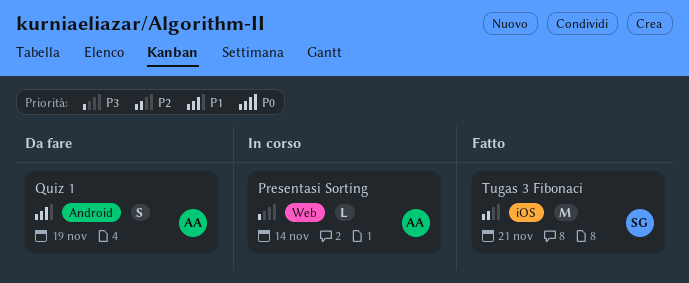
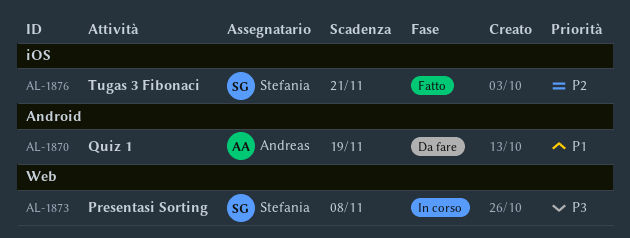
Presentasi Sorting, owner: Andreas -> Stefania
Presentasi Sorting, due: Nov 14 -> Nov 8

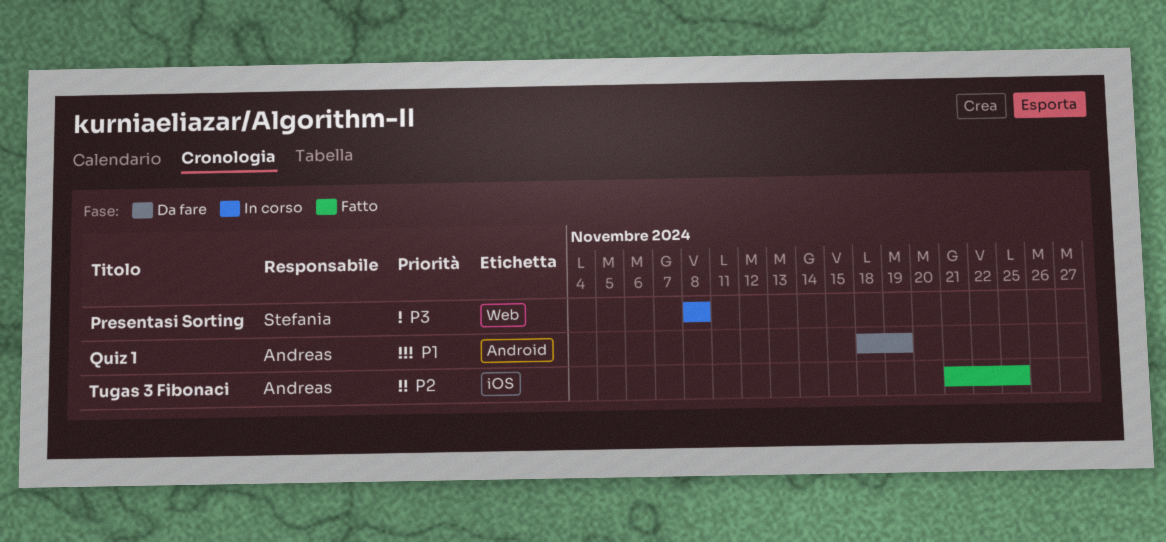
Tugas 3 Fibonaci, owner: Stefania -> Andreas
Tugas 3 Fibonaci, due: Nov 21 -> Nov 25

